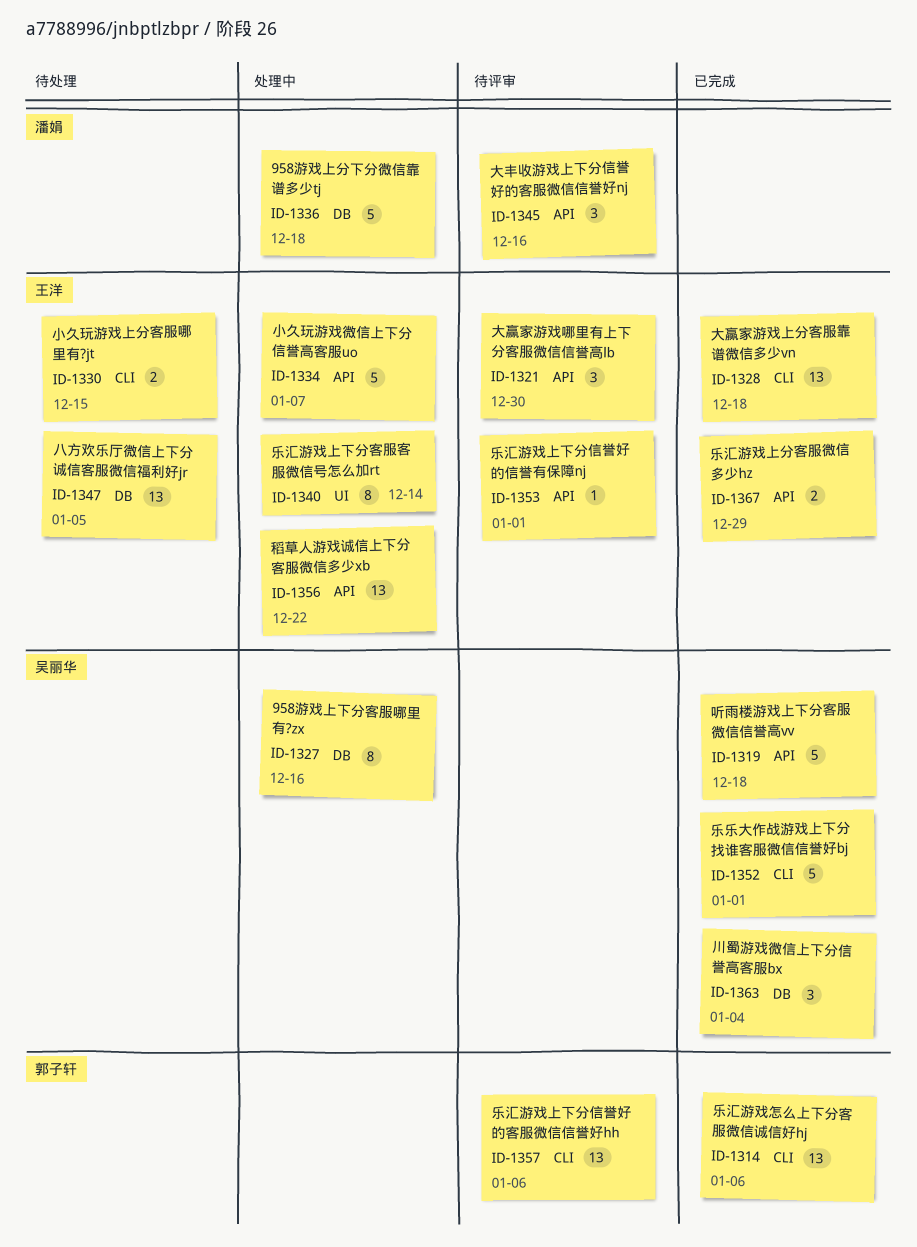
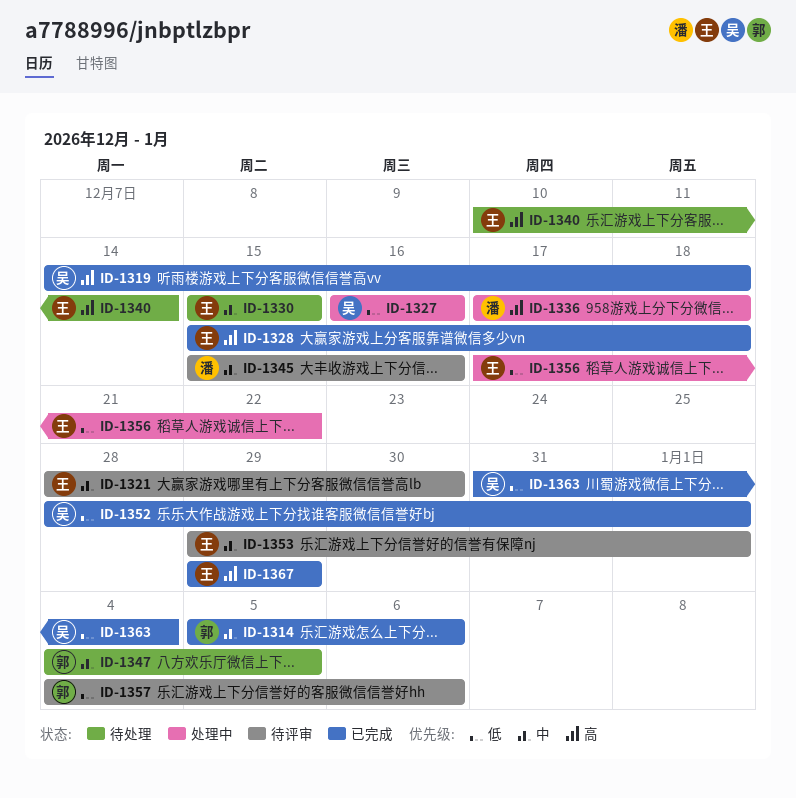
ID-1334: present -> none
ID-1340, status: 处理中 -> 待处理
ID-1347, owner: 王洋 -> 郭子轩

